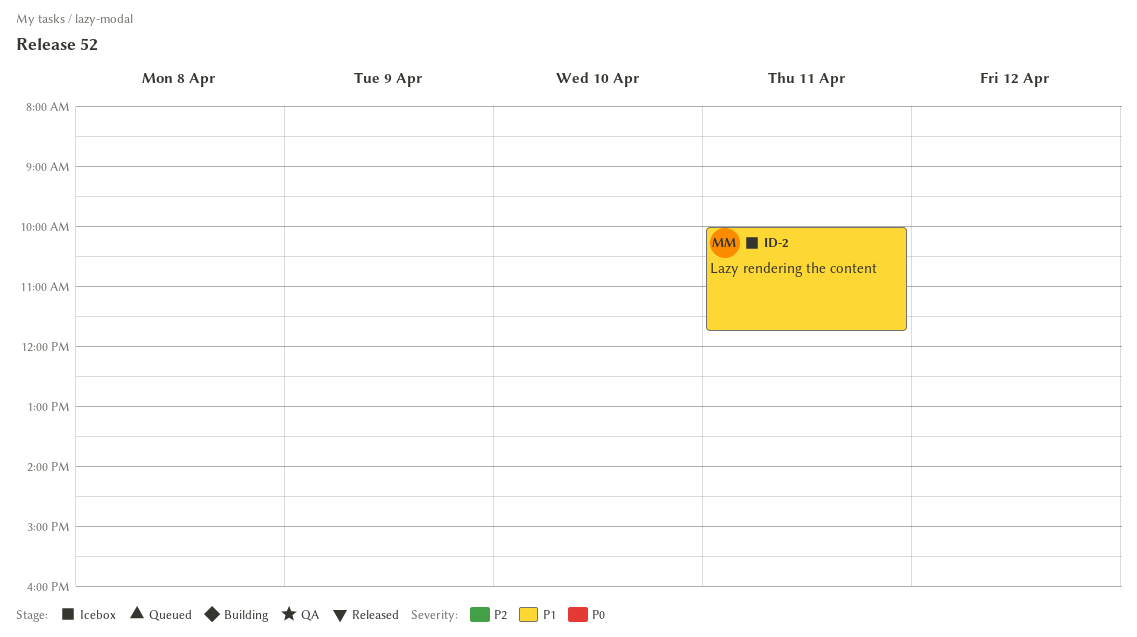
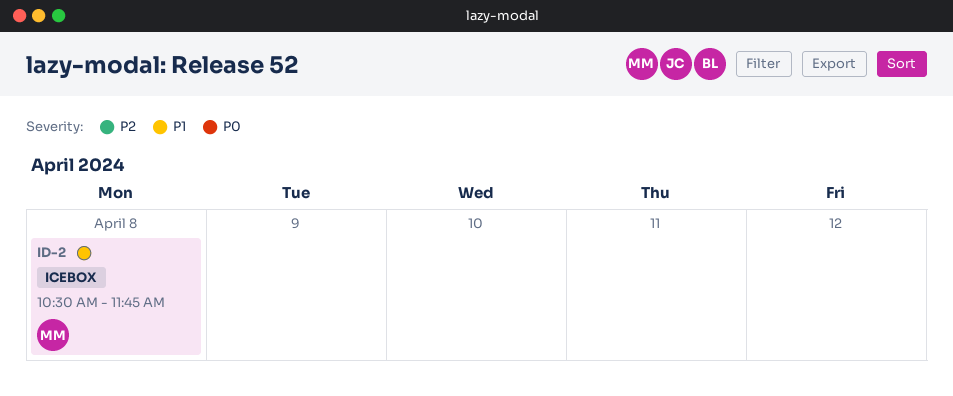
ID-2, day: Apr 11 -> Apr 8
ID-2, begins: 10:00 -> 10:30

